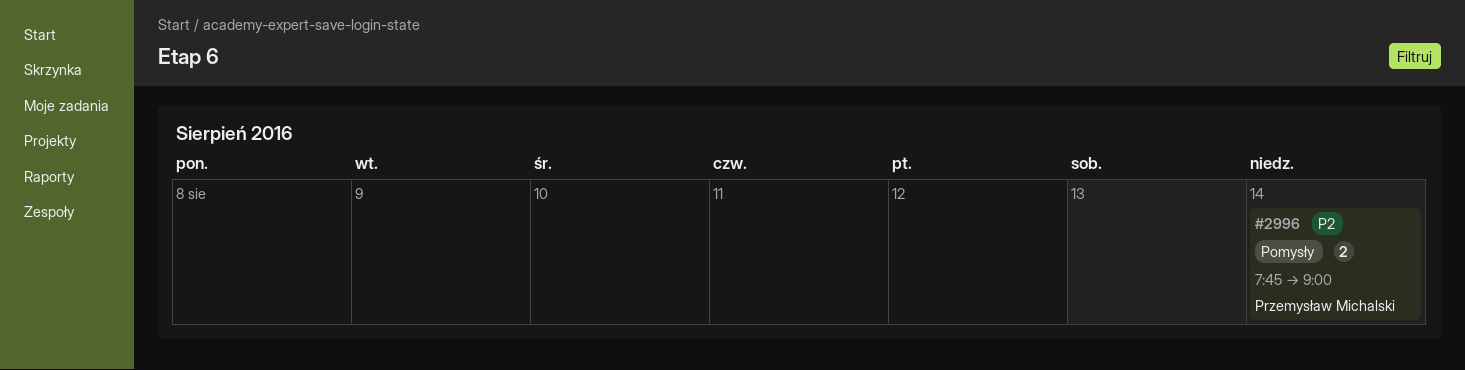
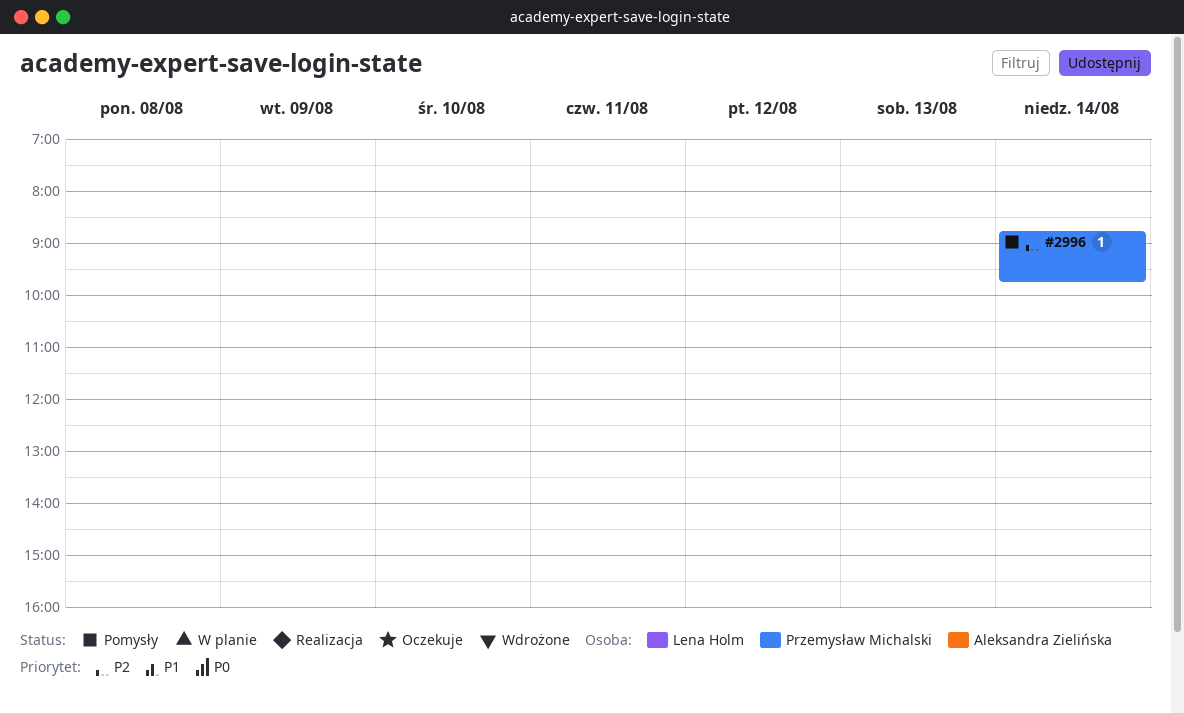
#2996, estimate: 2 -> 1
#2996, begins: 07:45 -> 08:45
#2996, ends: 09:00 -> 09:45

